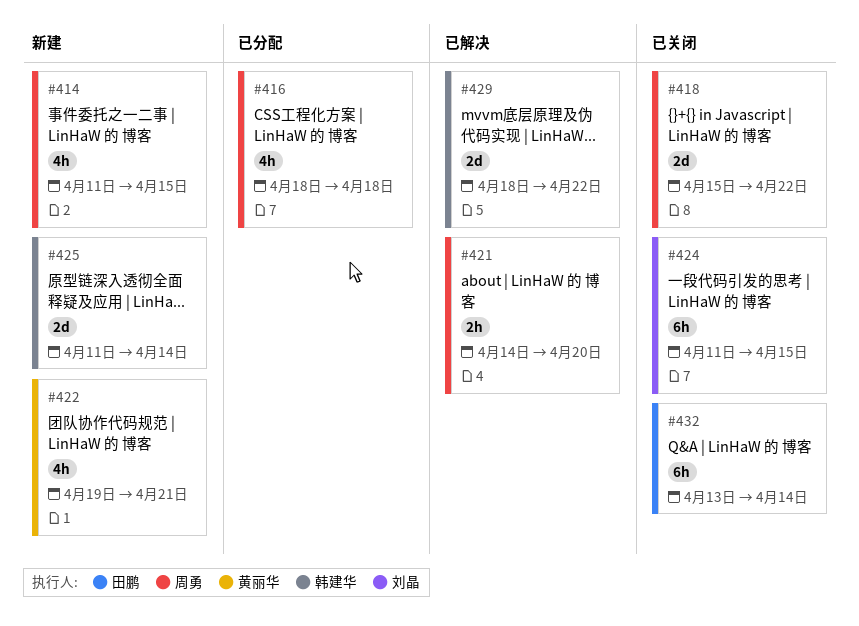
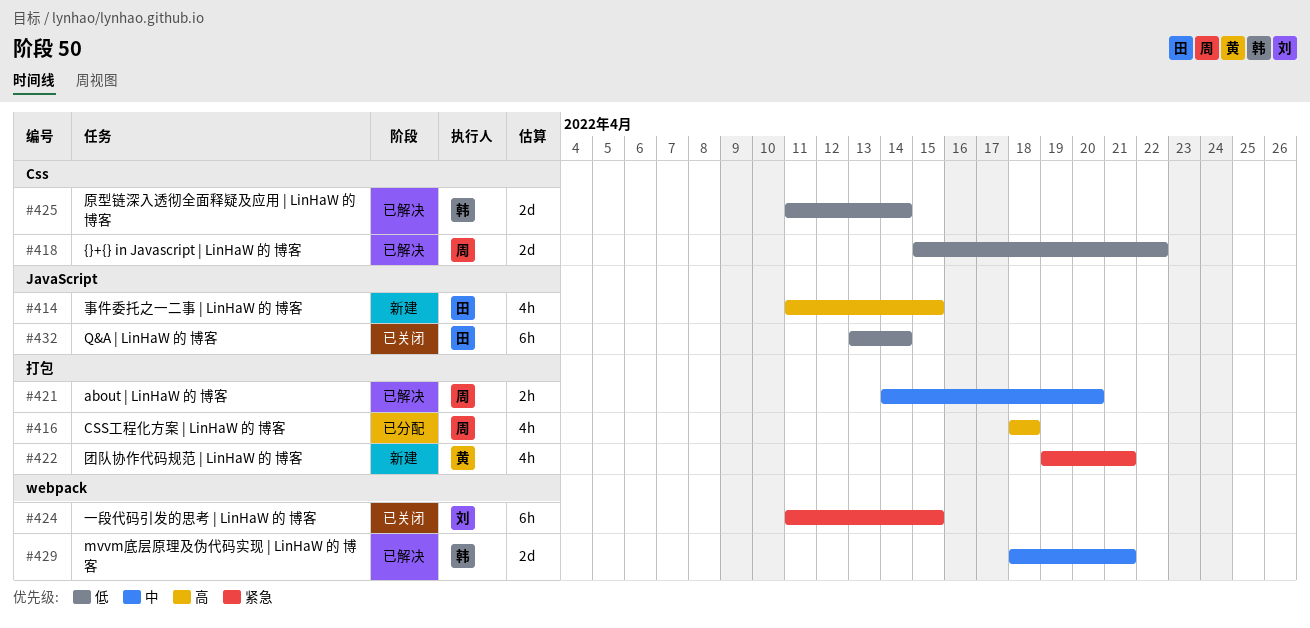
#414, owner: 周勇 -> 田鹏
#418, status: 已关闭 -> 已解决
#425, status: 新建 -> 已解决
#429, due: Apr 22 -> Apr 21

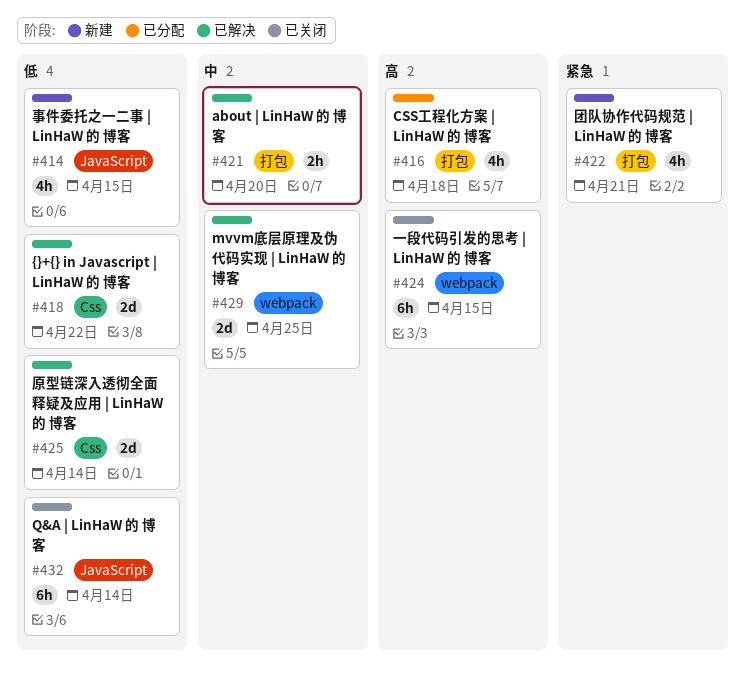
#414, priority: 高 -> 低
#424, priority: 紧急 -> 高
#429, due: Apr 21 -> Apr 25

